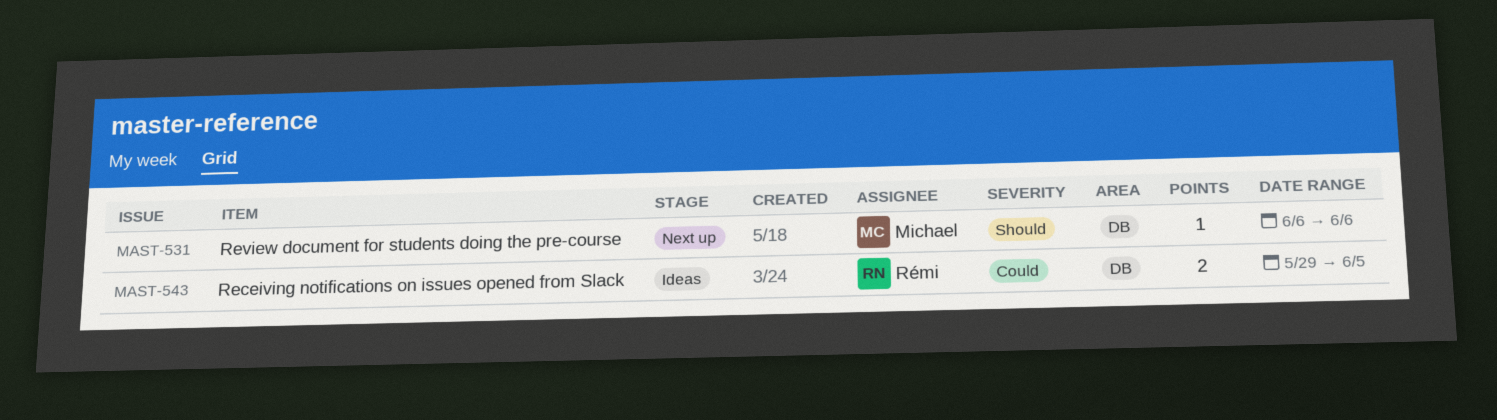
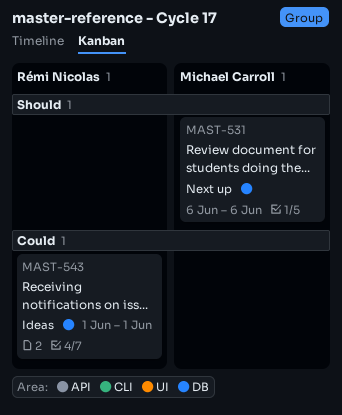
MAST-543, start: May 29 -> Jun 1
MAST-543, due: Jun 5 -> Jun 1

